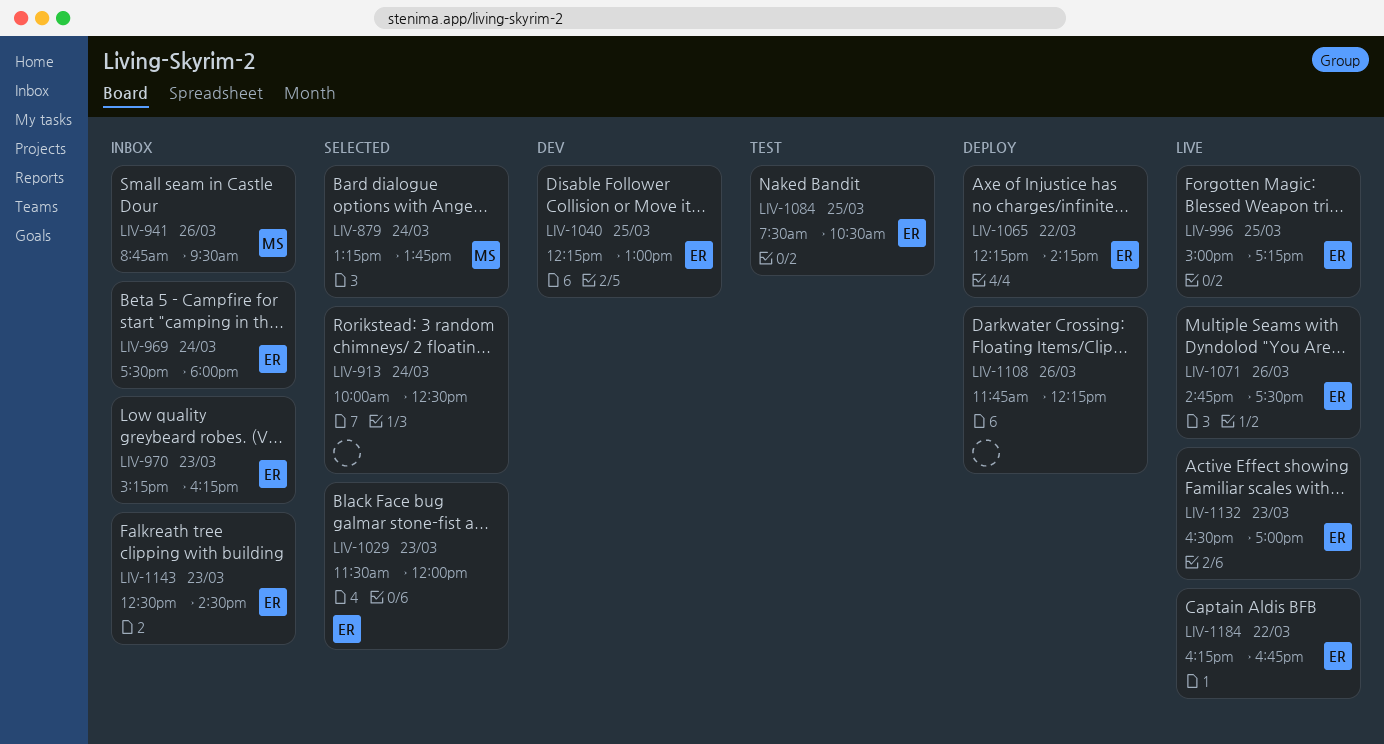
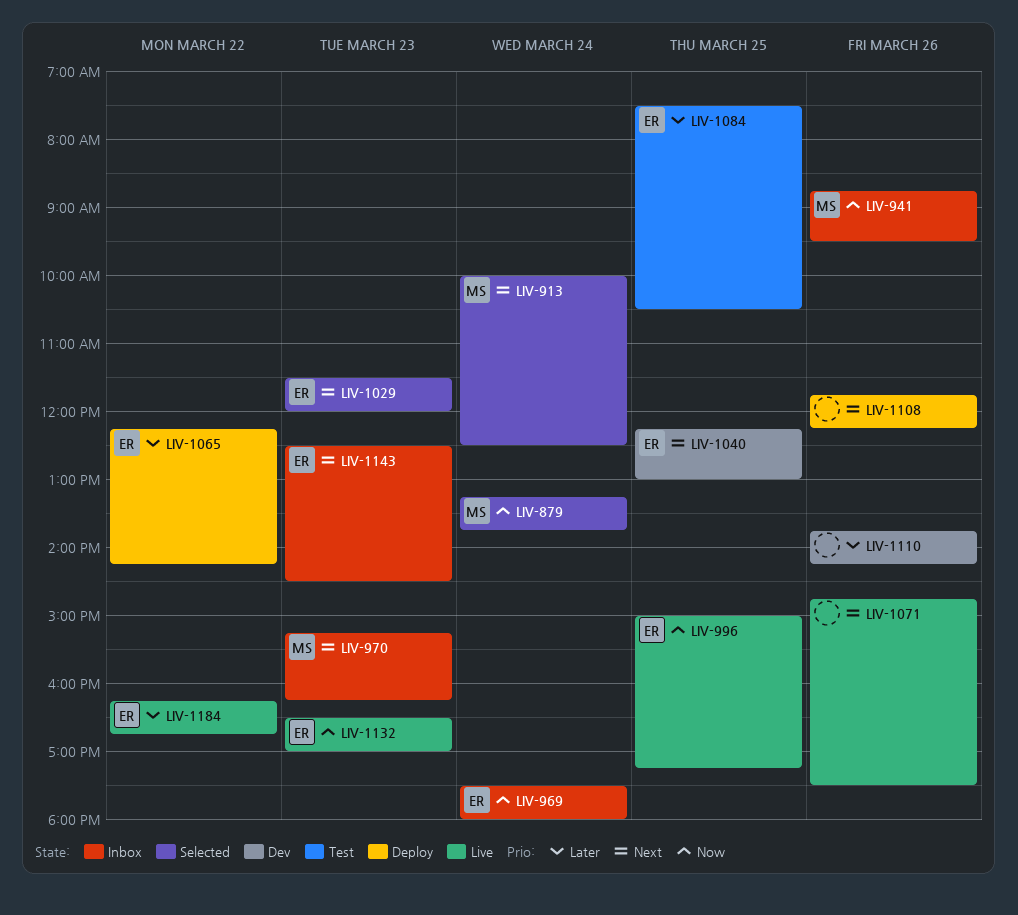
LIV-913, owner: none -> MS
LIV-970, owner: ER -> MS
LIV-1071, owner: ER -> none
LIV-1110: none -> present

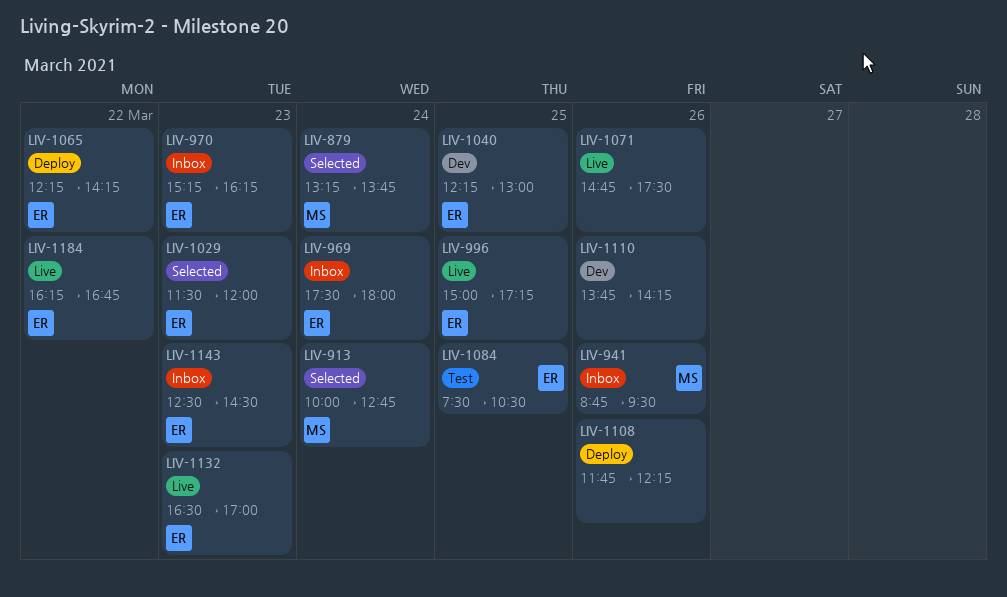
LIV-913, ends: 12:30 -> 12:45
LIV-970, owner: MS -> ER

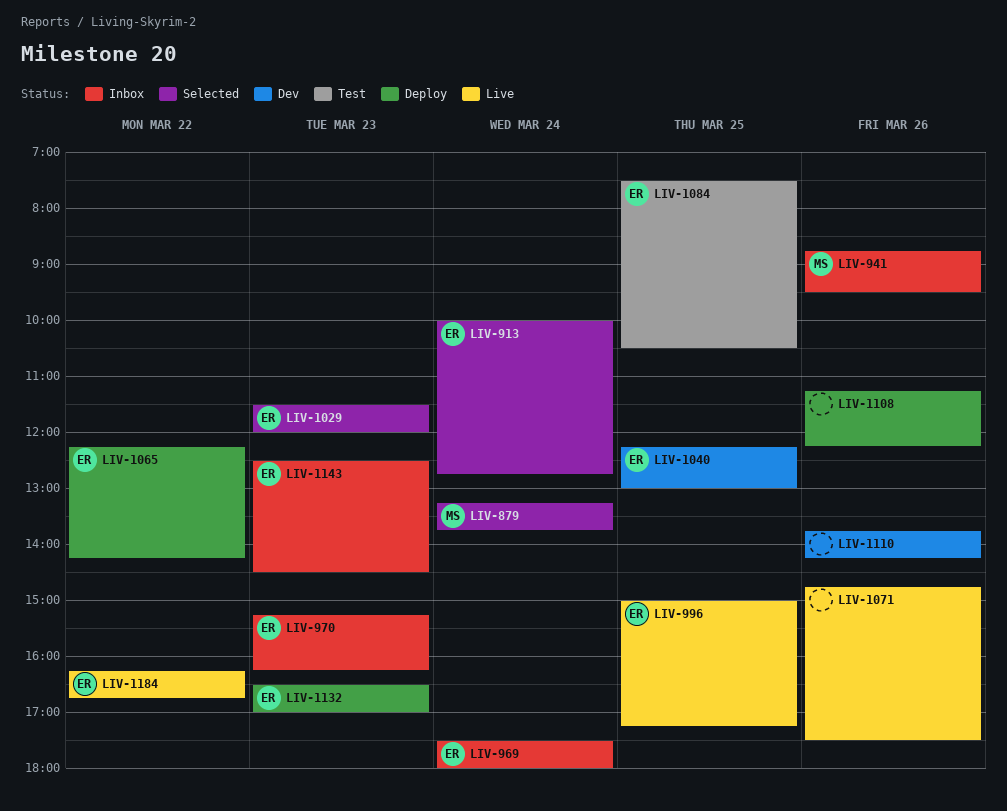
LIV-913, owner: MS -> ER
LIV-1108, begins: 11:45 -> 11:15
LIV-1132, status: Live -> Deploy

